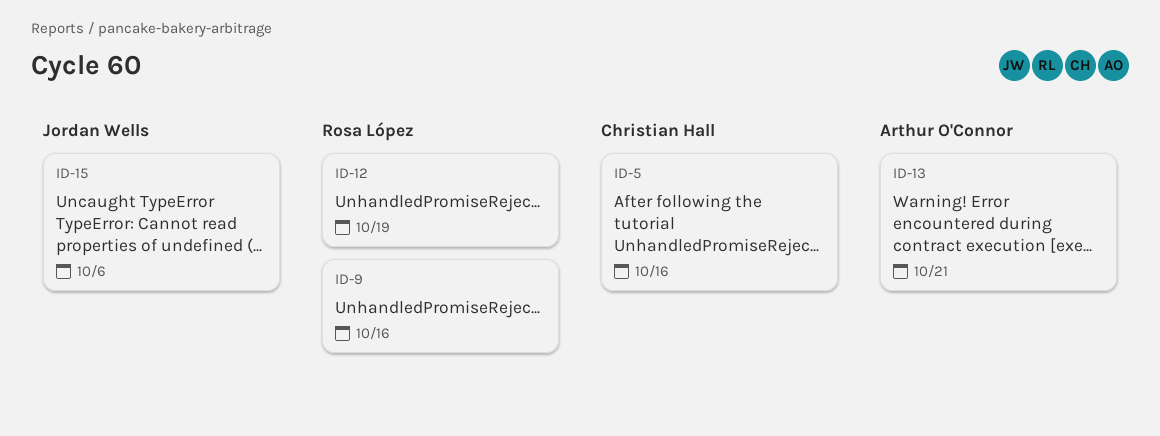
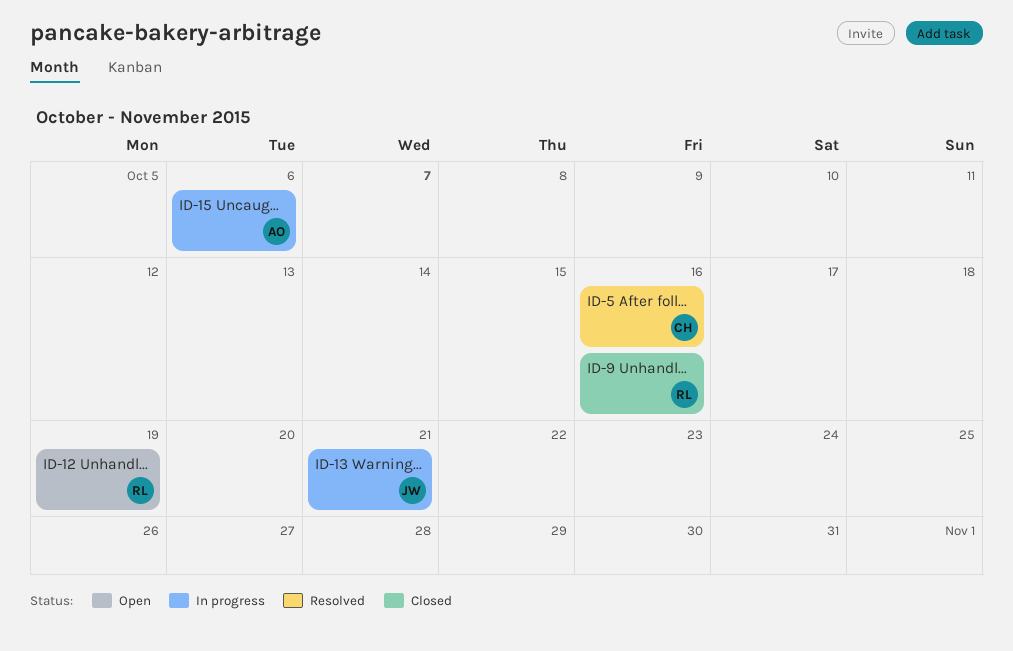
ID-13, owner: Arthur O'Connor -> Jordan Wells
ID-15, owner: Jordan Wells -> Arthur O'Connor

